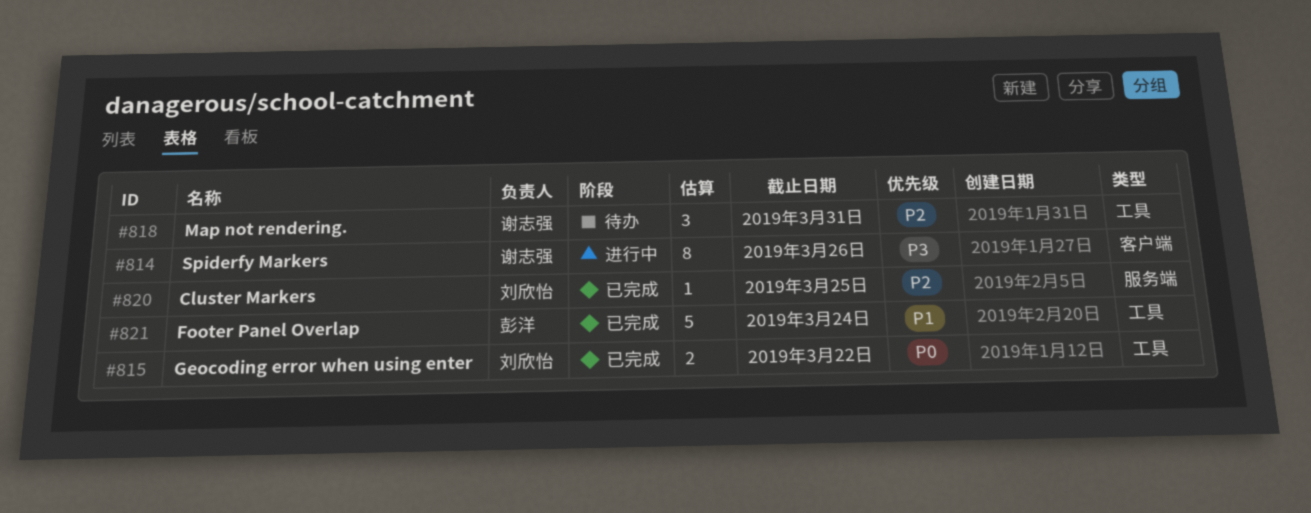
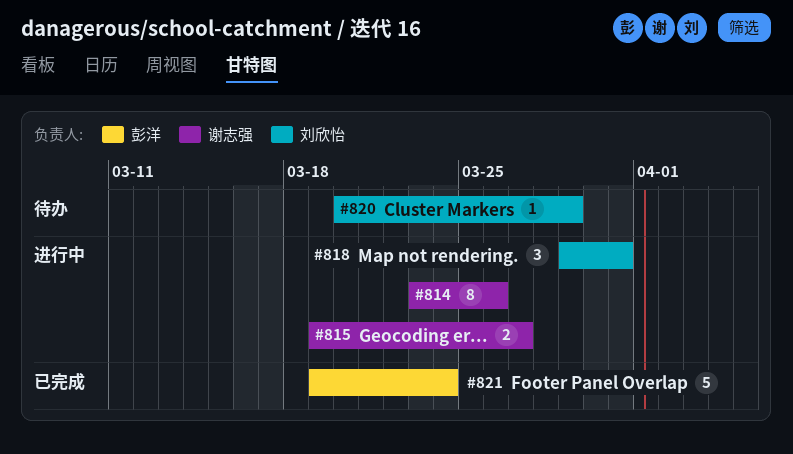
#815, status: 已完成 -> 进行中
#815, owner: 刘欣怡 -> 谢志强
#815, due: Mar 22 -> Mar 27
#818, status: 待办 -> 进行中
#818, owner: 谢志强 -> 刘欣怡
#820, status: 已完成 -> 待办
#820, due: Mar 25 -> Mar 29

